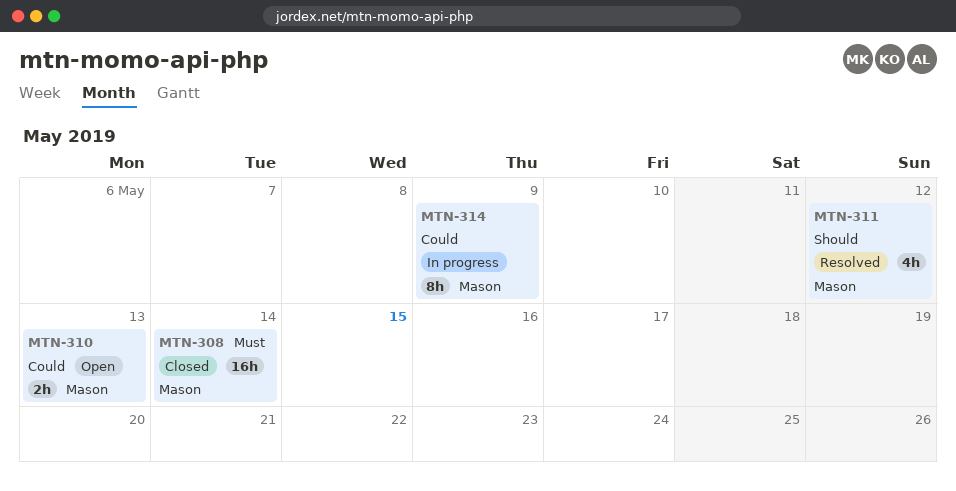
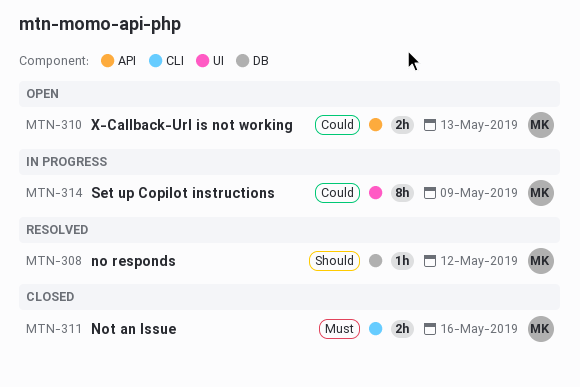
MTN-308, status: Closed -> Resolved
MTN-308, priority: Must -> Should
MTN-308, estimate: 16h -> 1h
MTN-308, due: May 14 -> May 12
MTN-311, status: Resolved -> Closed
MTN-311, priority: Should -> Must
MTN-311, estimate: 4h -> 2h
MTN-311, due: May 12 -> May 16

